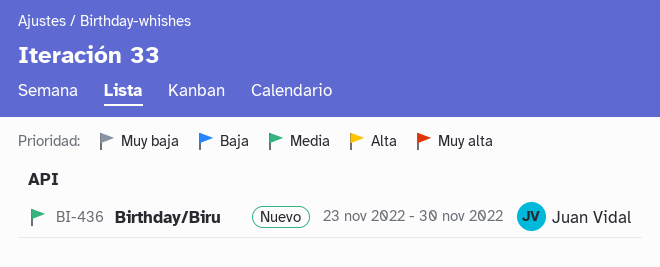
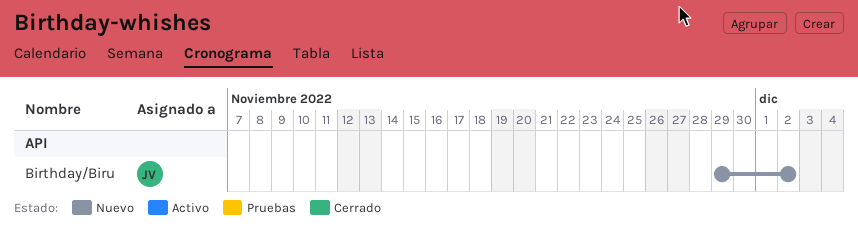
Birthday/Biru, start: Nov 23 -> Nov 29
Birthday/Biru, due: Nov 30 -> Dec 2

